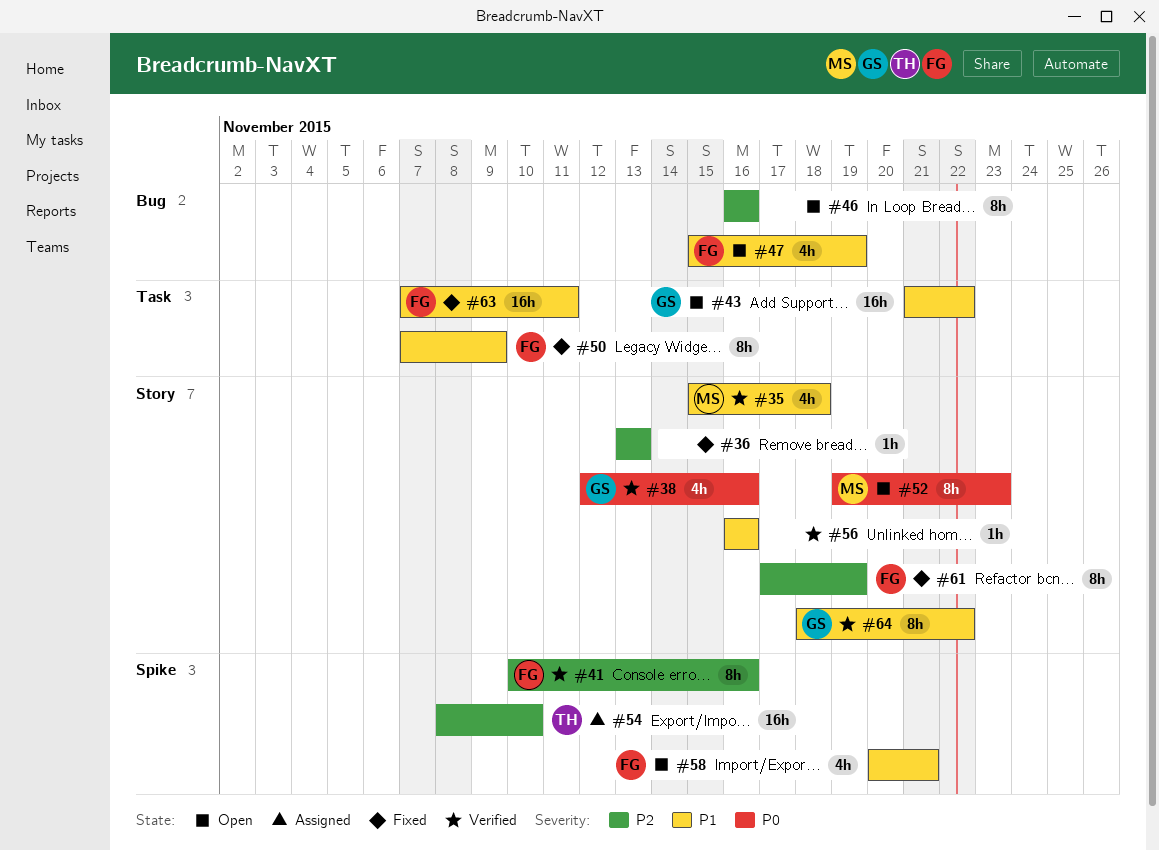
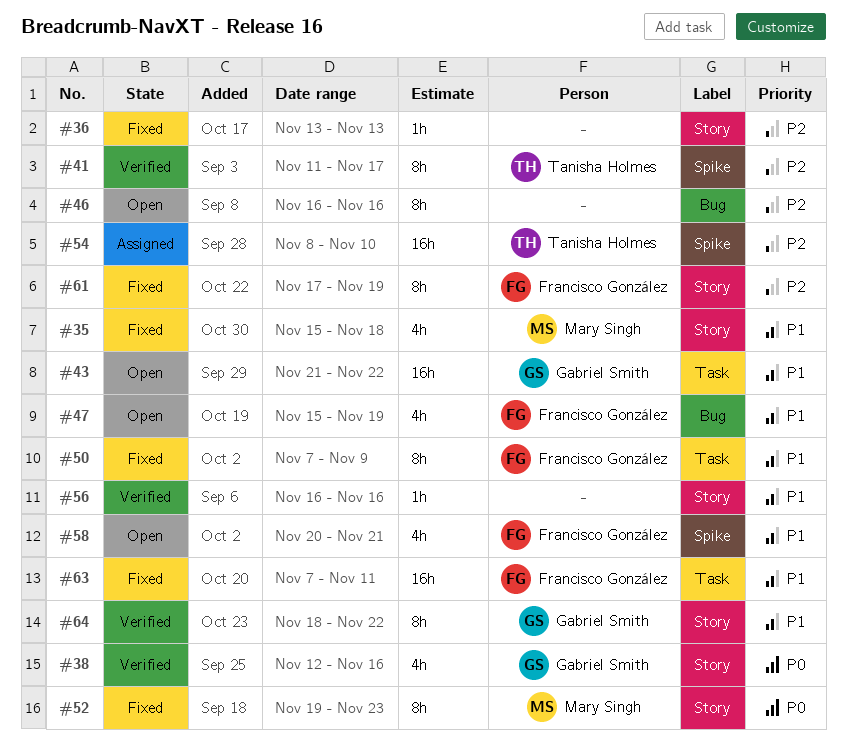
#35, status: Verified -> Fixed
#41, owner: Francisco González -> Tanisha Holmes
#41, start: Nov 10 -> Nov 11
#41, due: Nov 16 -> Nov 17
#52, status: Open -> Fixed

